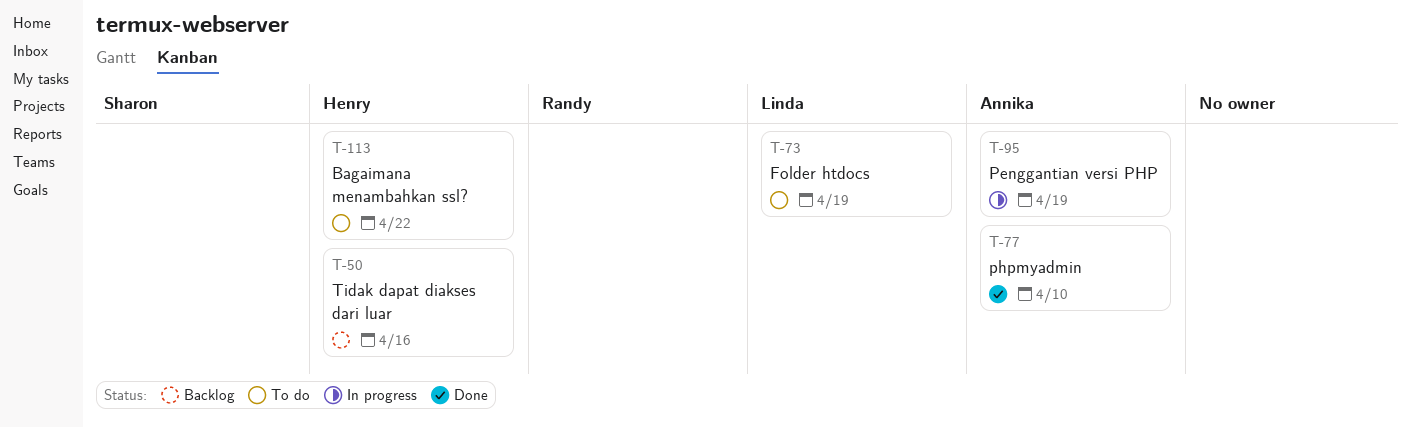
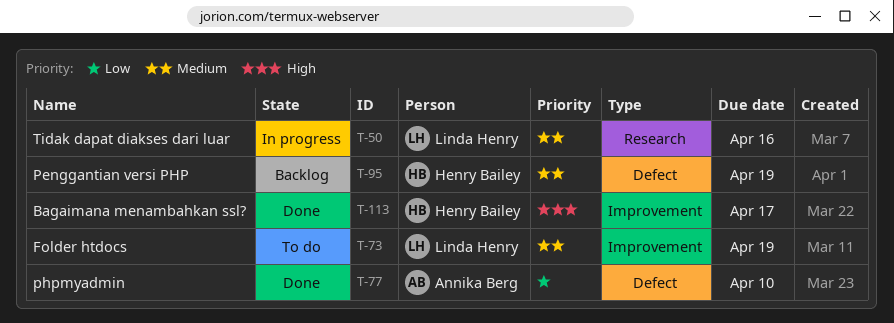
T-50, status: Backlog -> In progress
T-50, owner: Henry Bailey -> Linda Henry
T-95, status: In progress -> Backlog
T-95, owner: Annika Berg -> Henry Bailey
T-113, status: To do -> Done
T-113, due: Apr 22 -> Apr 17

